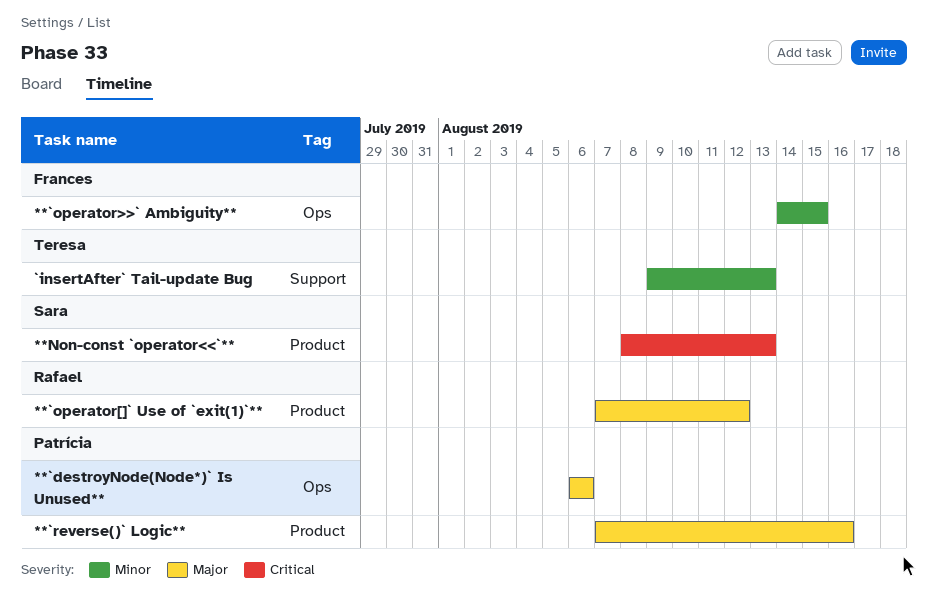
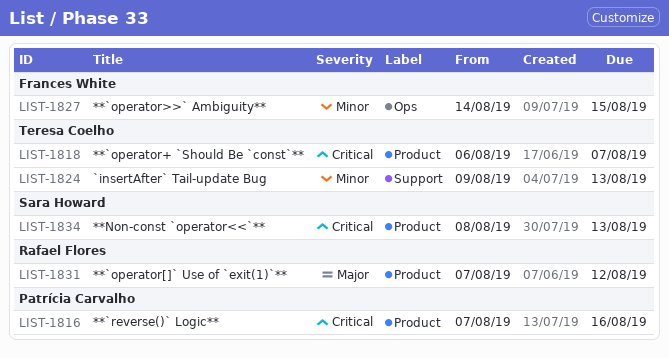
**`destroyNode(Node*)` Is Unused**: present -> none
**`operator+ `Should Be `const`**: none -> present
**`reverse()` Logic**, priority: Major -> Critical

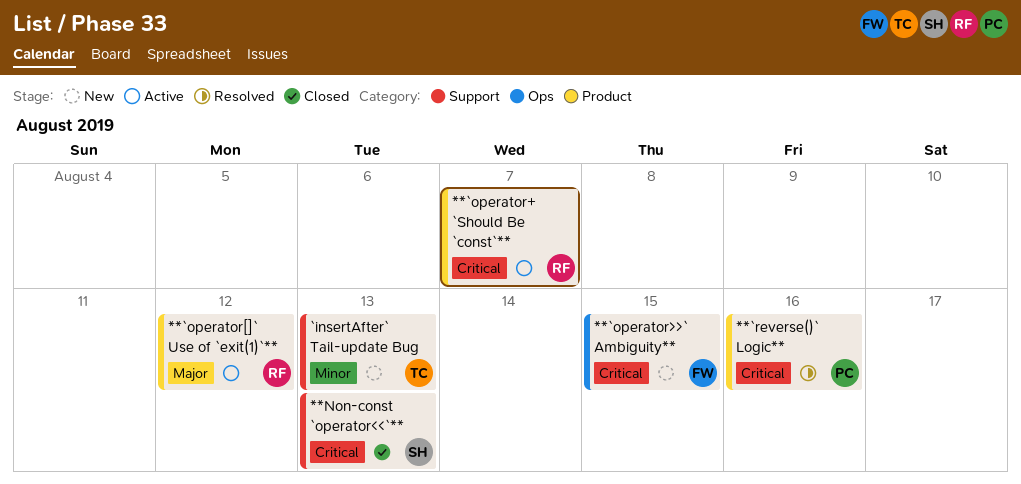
**`operator+ `Should Be `const`**, owner: Teresa Coelho -> Rafael Flores
**`operator>>` Ambiguity**, priority: Minor -> Critical
**Non-const `operator<<`**, label: Product -> Support

